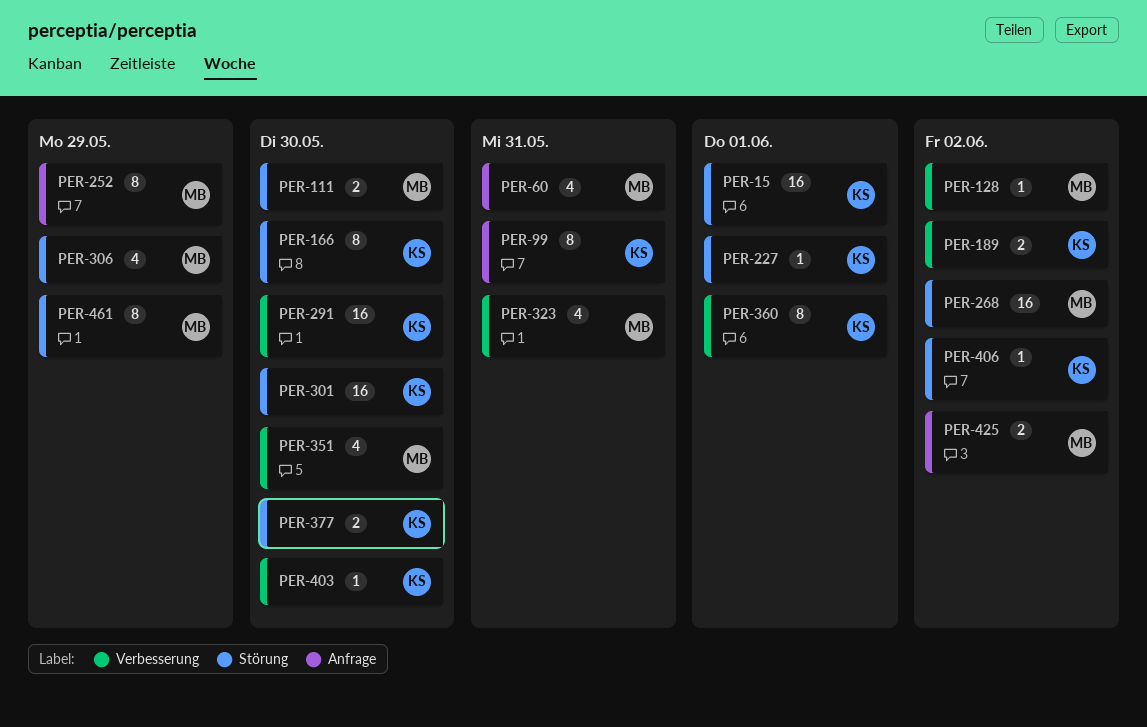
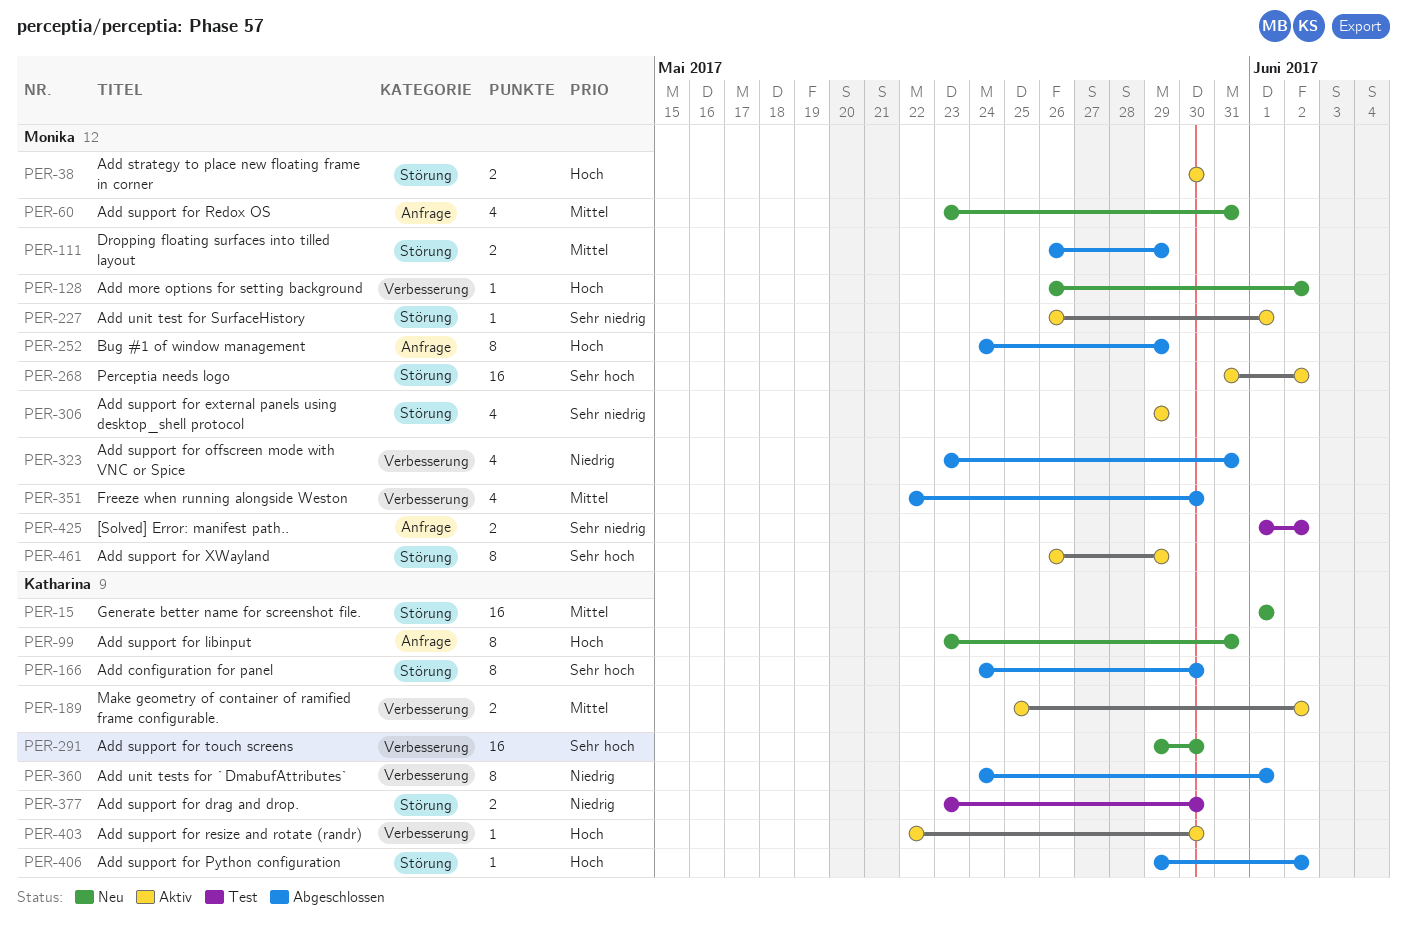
PER-38: none -> present
PER-111, due: May 30 -> May 29
PER-227, owner: Katharina -> Monika
PER-301: present -> none

